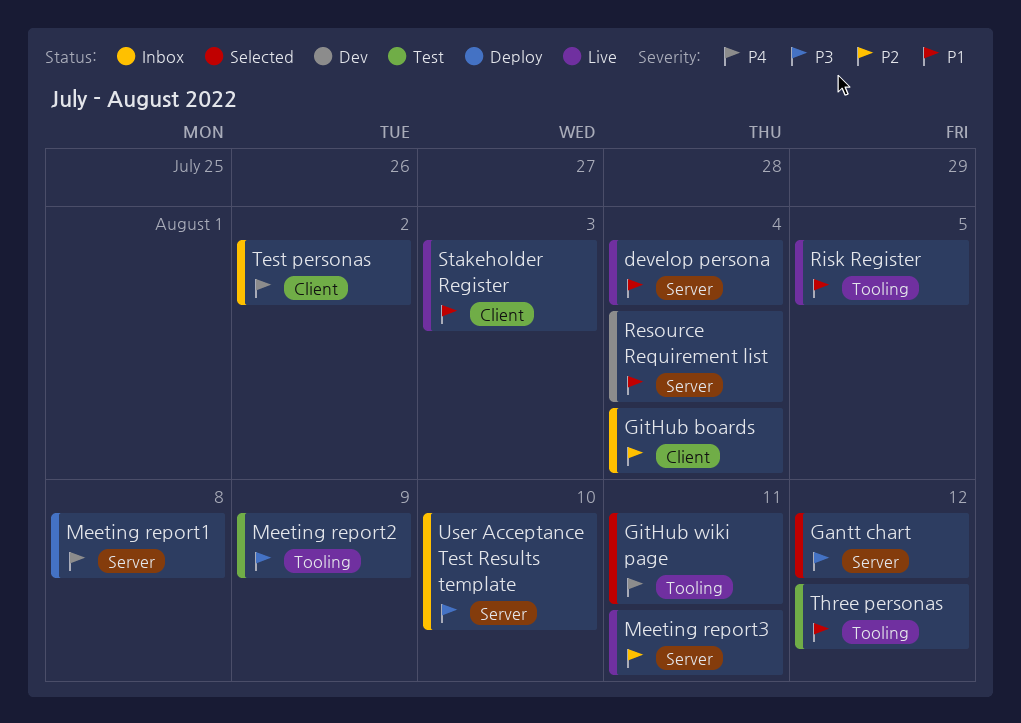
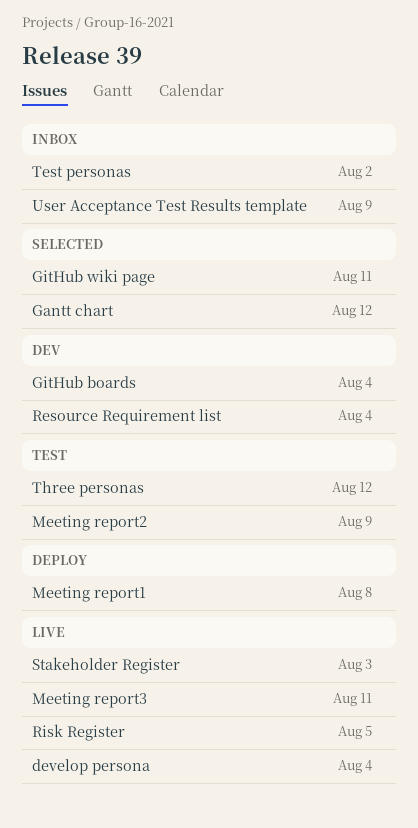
GitHub boards, status: Inbox -> Dev
User Acceptance Test Results template, due: Aug 10 -> Aug 9

